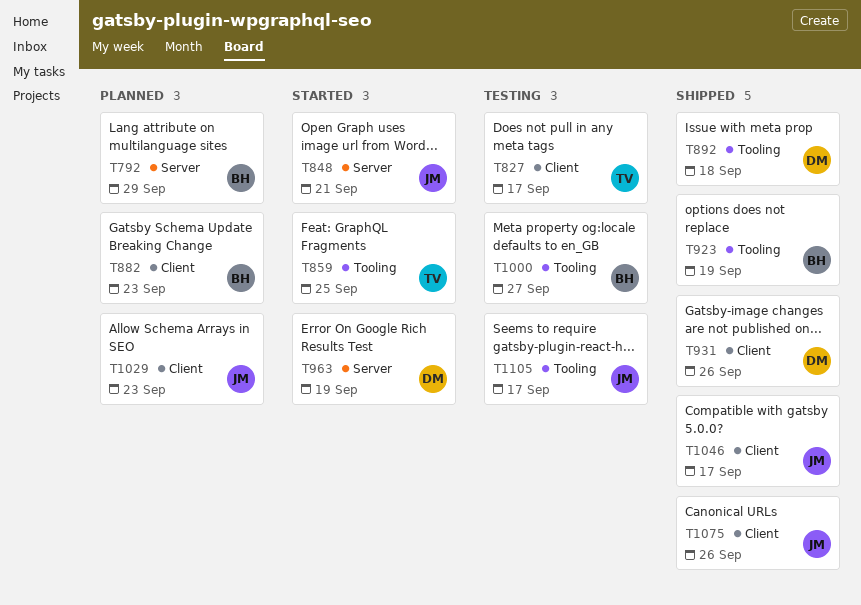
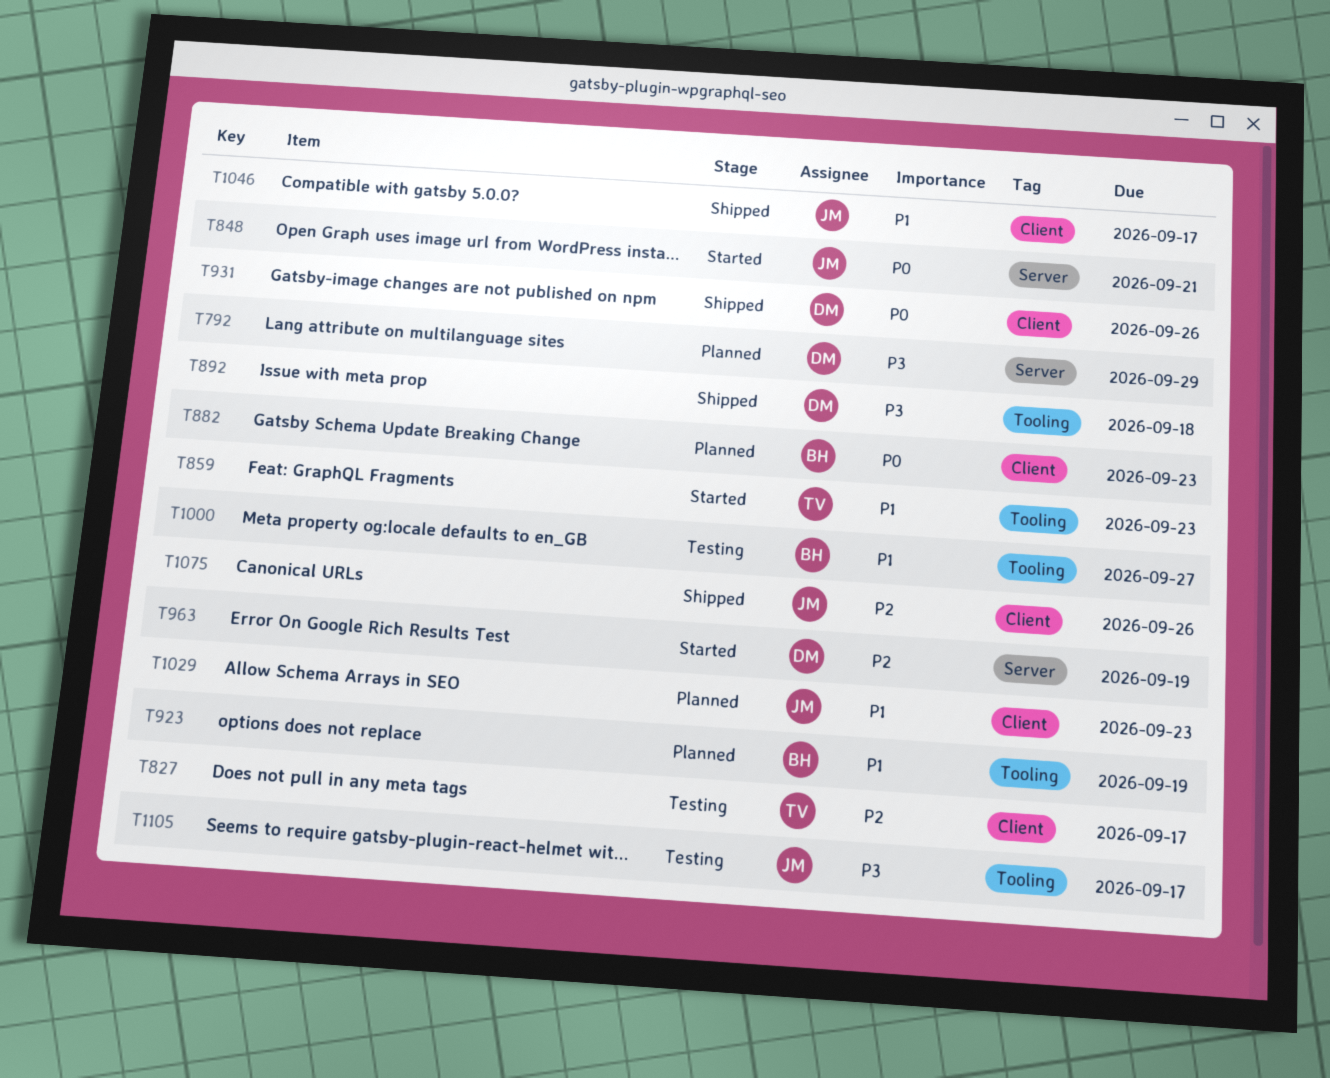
T792, owner: BH -> DM
T859, due: Sep 25 -> Sep 23
T923, status: Shipped -> Planned

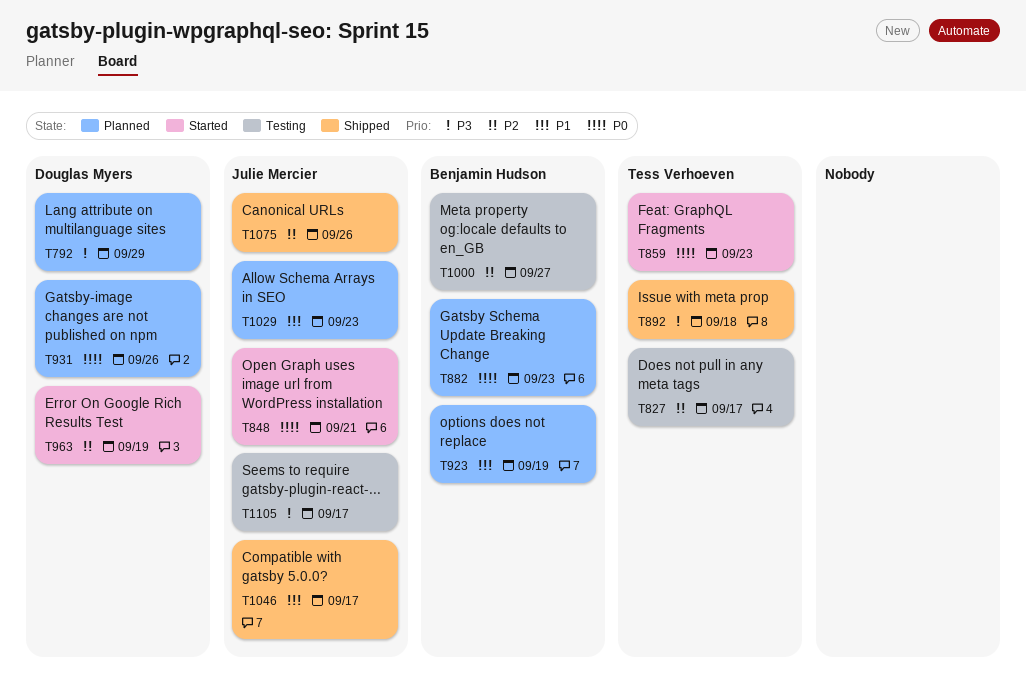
T859, priority: P1 -> P0
T892, owner: Douglas Myers -> Tess Verhoeven
T931, status: Shipped -> Planned
T1000, priority: P1 -> P2

